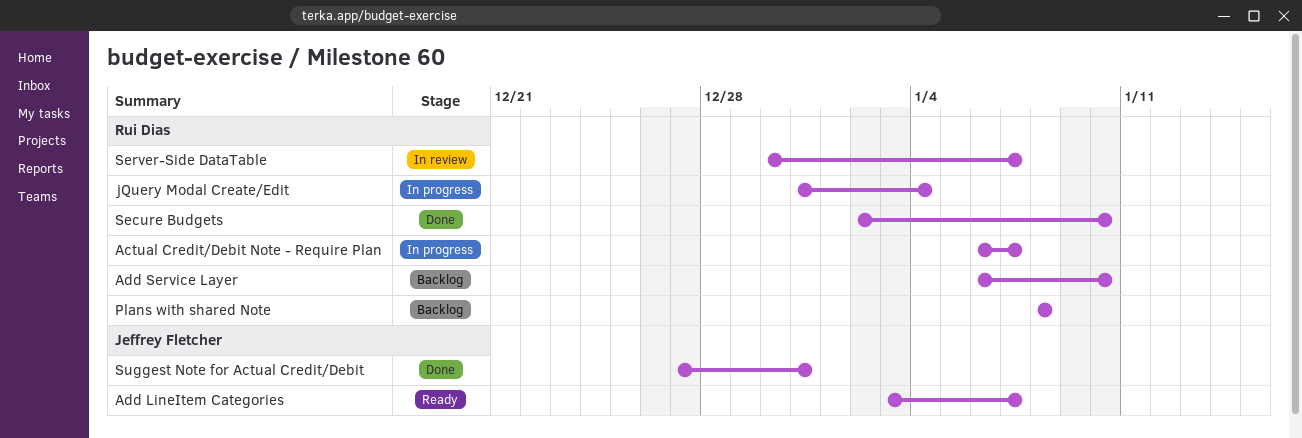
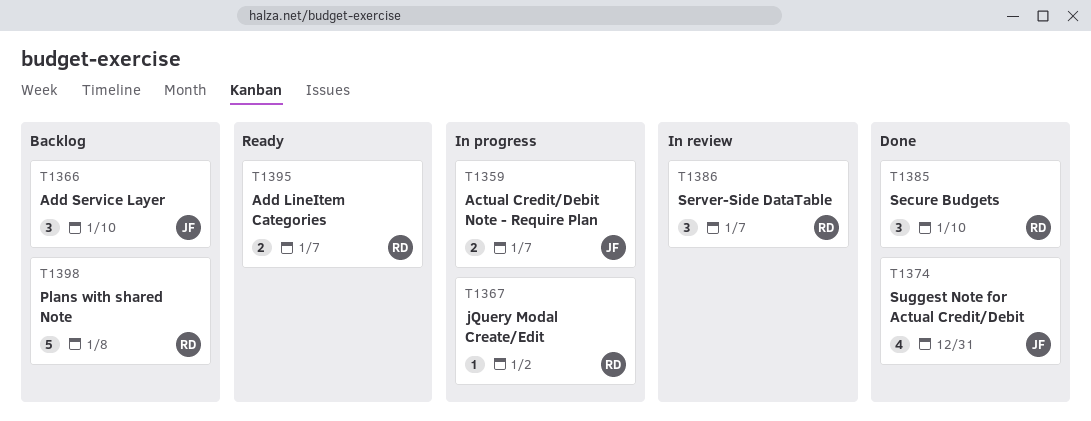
Actual Credit/Debit Note - Require Plan, owner: Rui Dias -> Jeffrey Fletcher
Add LineItem Categories, owner: Jeffrey Fletcher -> Rui Dias
Add Service Layer, owner: Rui Dias -> Jeffrey Fletcher
jQuery Modal Create/Edit, due: Jan 4 -> Jan 2

